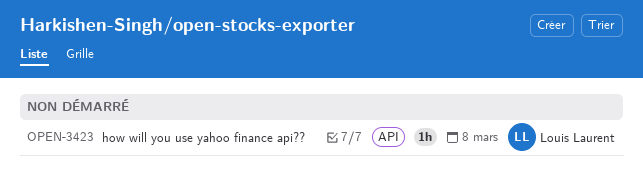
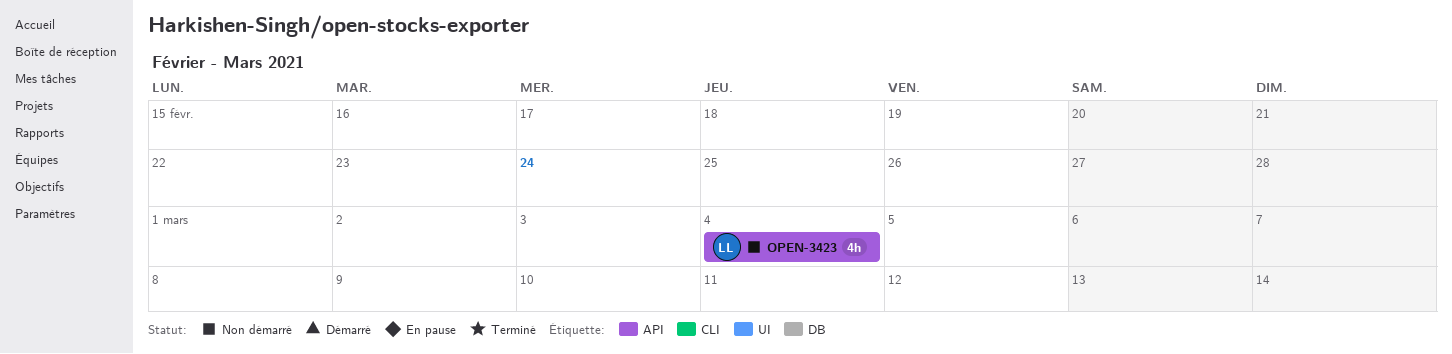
OPEN-3423, estimate: 1h -> 4h
OPEN-3423, due: Mar 8 -> Mar 4

